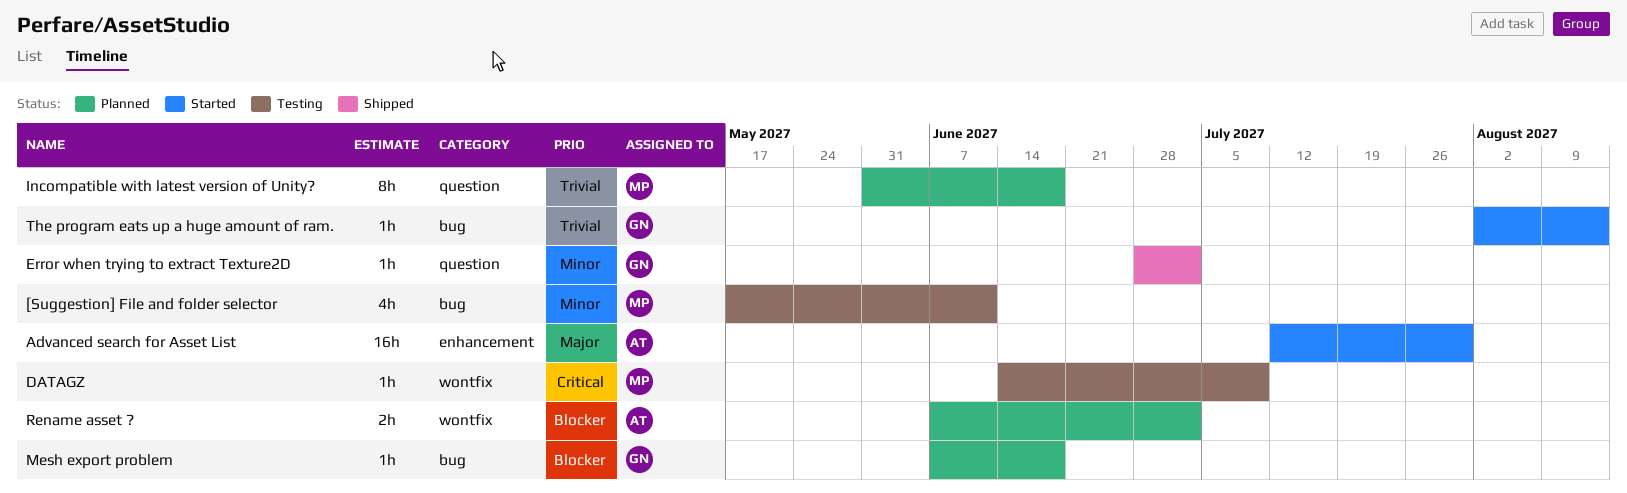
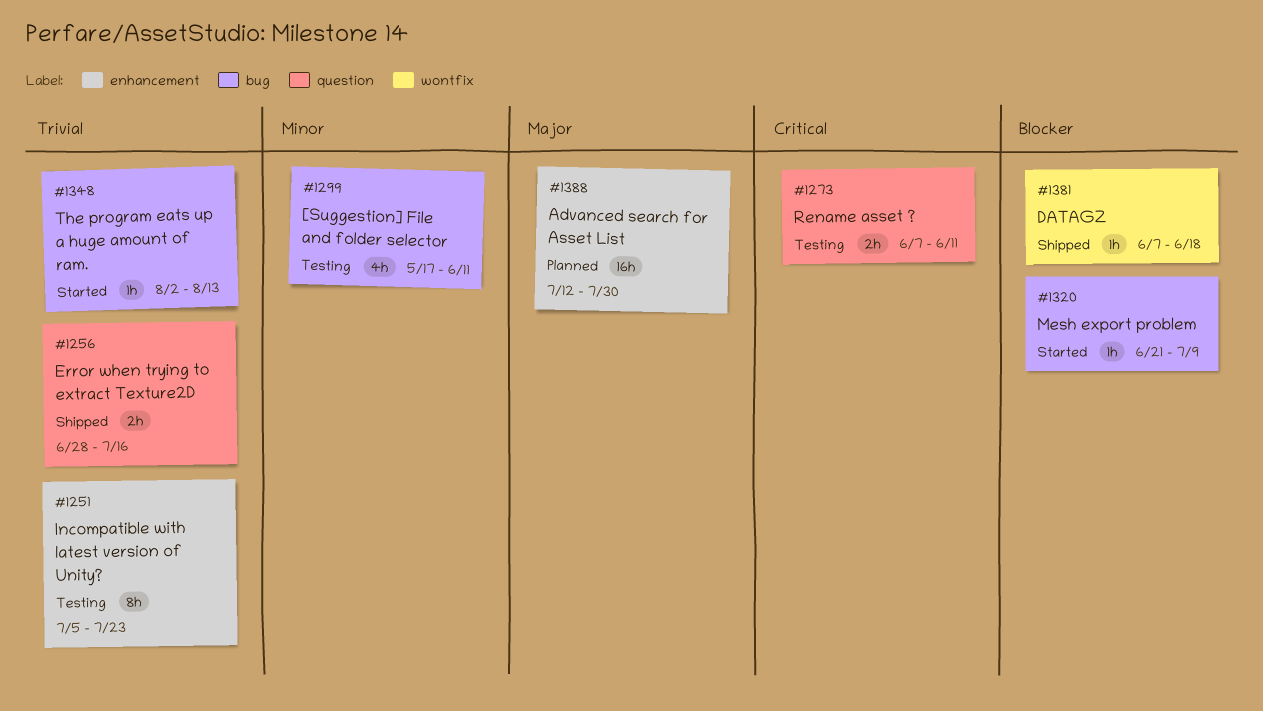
Advanced search for Asset List, status: Started -> Planned
DATAGZ, status: Testing -> Shipped
DATAGZ, priority: Critical -> Blocker
DATAGZ, start: Jun 14 -> Jun 7
DATAGZ, due: Jul 9 -> Jun 18
Error when trying to extract Texture2D, priority: Minor -> Trivial
Error when trying to extract Texture2D, estimate: 1h -> 2h
Error when trying to extract Texture2D, due: Jul 2 -> Jul 16
Incompatible with latest version of Unity?, status: Planned -> Testing
Incompatible with latest version of Unity?, label: question -> enhancement
Incompatible with latest version of Unity?, start: May 31 -> Jul 5
Incompatible with latest version of Unity?, due: Jun 18 -> Jul 23
Mesh export problem, status: Planned -> Started
Mesh export problem, start: Jun 7 -> Jun 21
Mesh export problem, due: Jun 18 -> Jul 9
Rename asset ?, status: Planned -> Testing
Rename asset ?, priority: Blocker -> Critical
Rename asset ?, label: wontfix -> question
Rename asset ?, due: Jul 2 -> Jun 11

